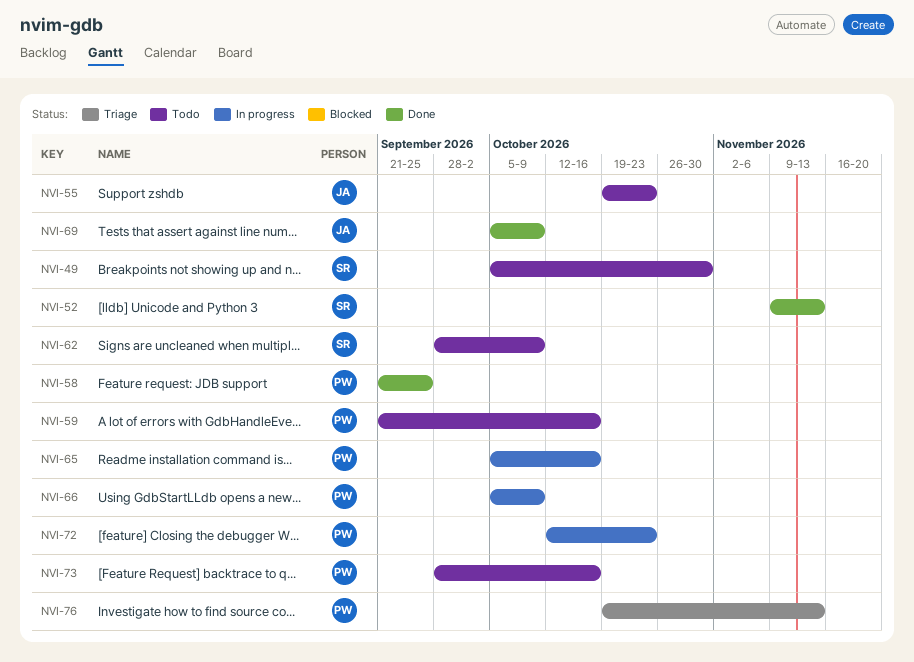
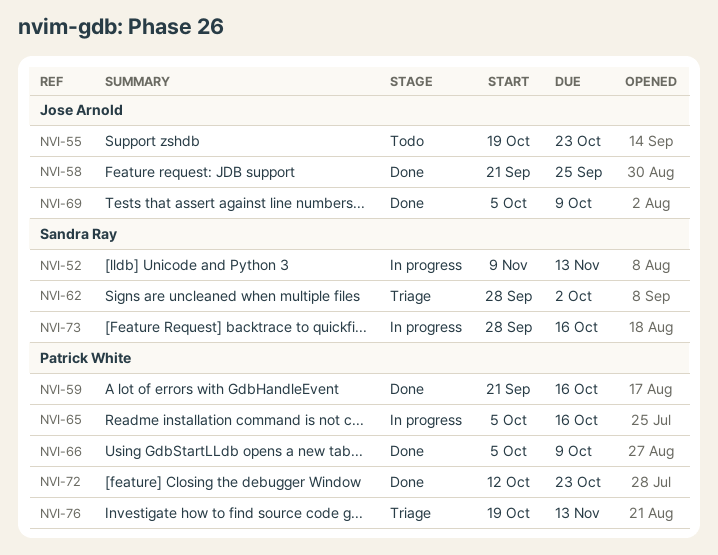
NVI-49: present -> none
NVI-52, status: Done -> In progress
NVI-58, owner: Patrick White -> Jose Arnold
NVI-59, status: Todo -> Done
NVI-62, status: Todo -> Triage
NVI-62, due: Oct 9 -> Oct 2
NVI-66, status: In progress -> Done
NVI-72, status: In progress -> Done
NVI-73, status: Todo -> In progress
NVI-73, owner: Patrick White -> Sandra Ray

